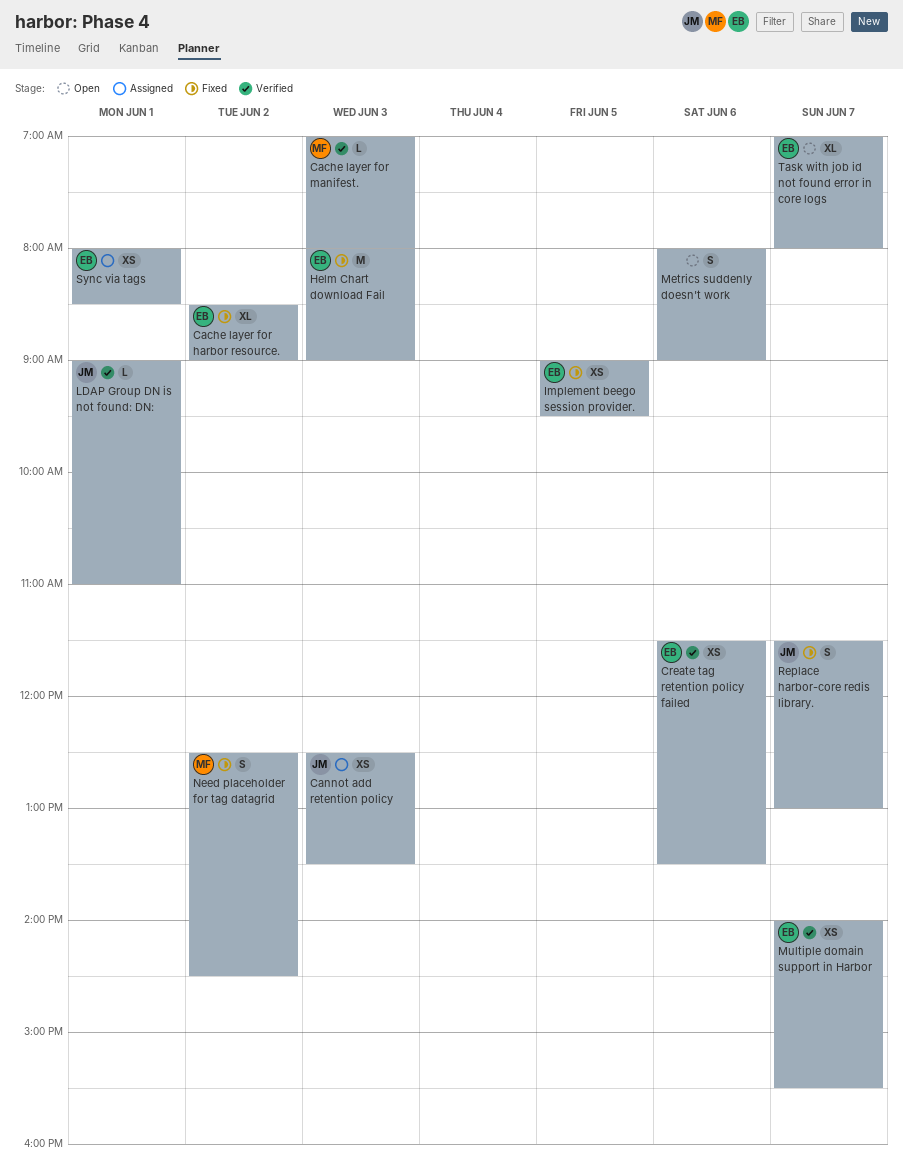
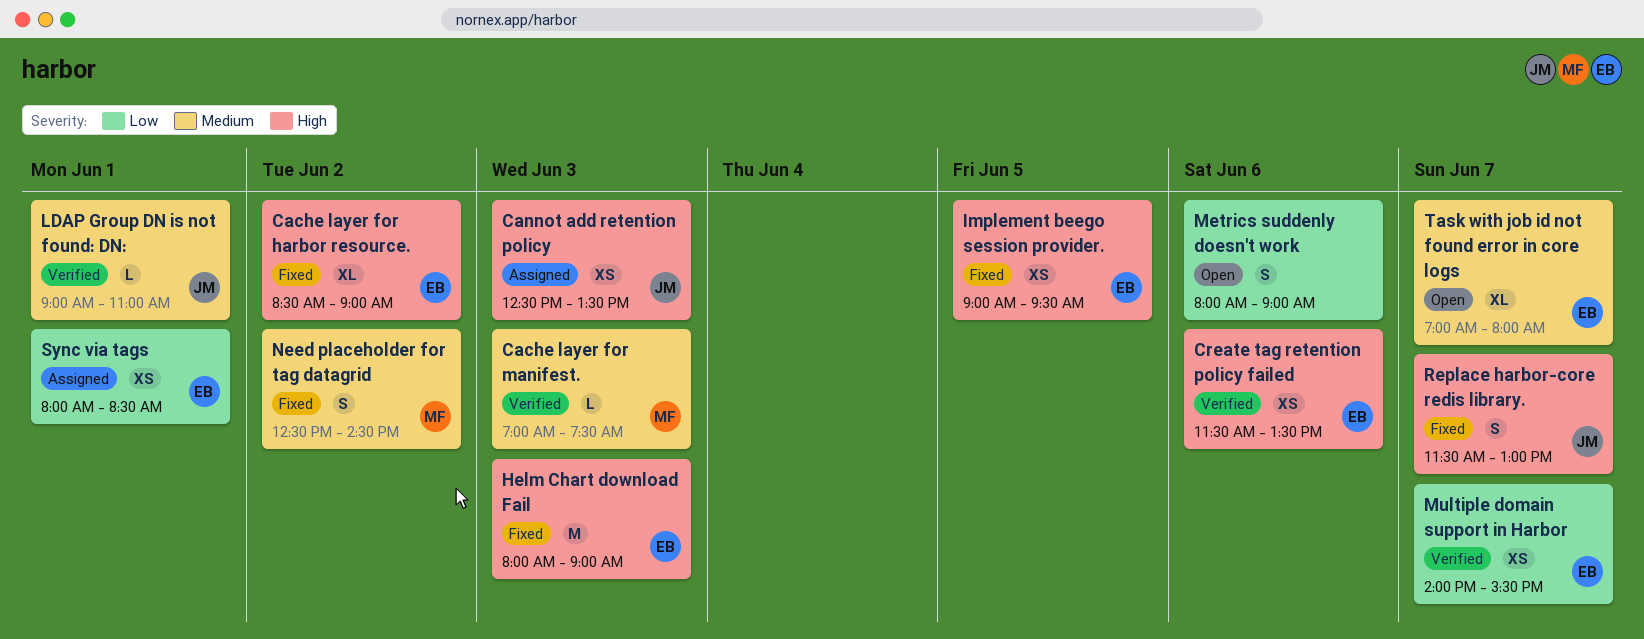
Cache layer for manifest., ends: 08:00 -> 07:30

